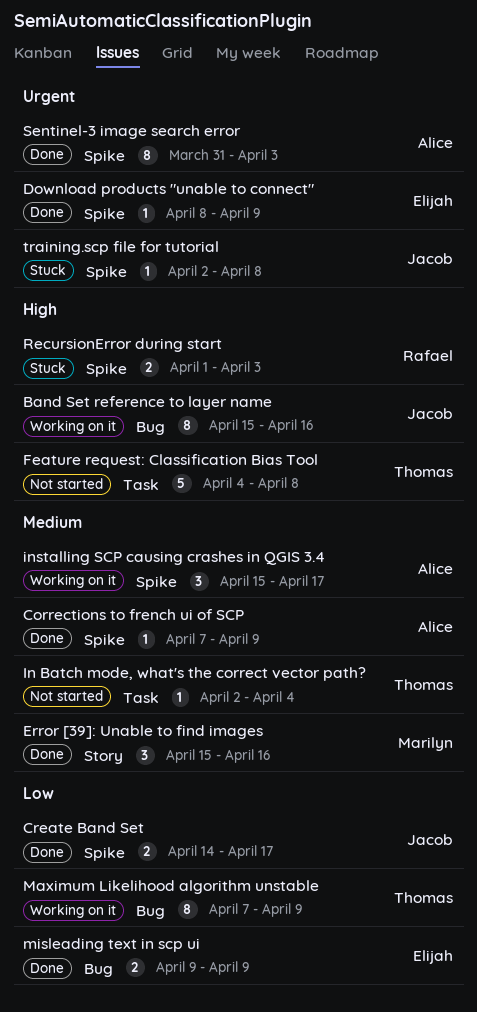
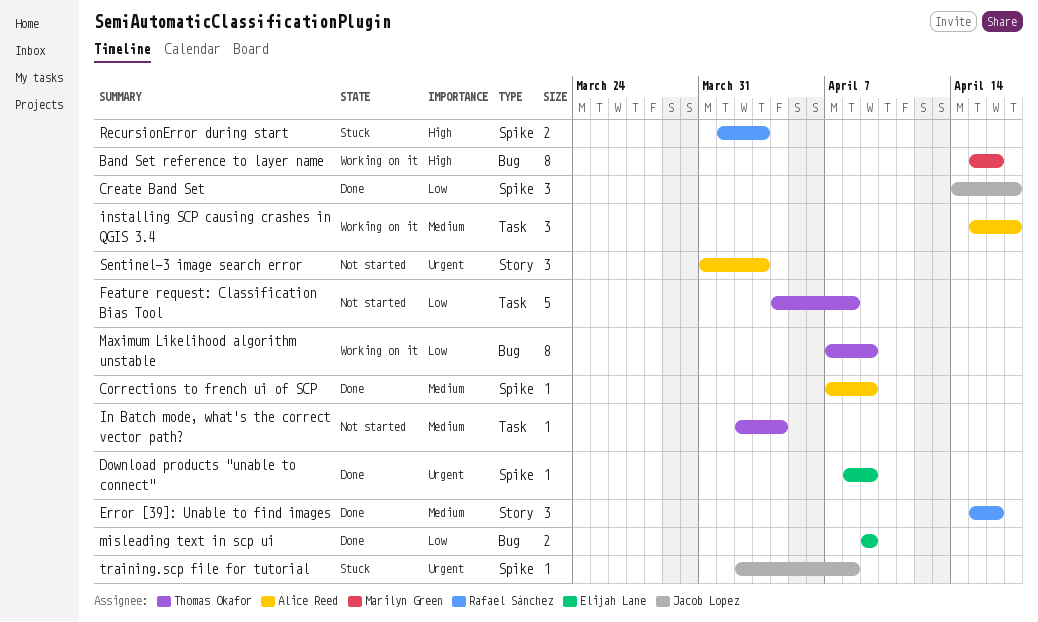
Band Set reference to layer name, owner: Jacob Lopez -> Marilyn Green
Create Band Set, estimate: 2 -> 3
Error [39]: Unable to find images, owner: Marilyn Green -> Rafael Sánchez
Feature request: Classification Bias Tool, priority: High -> Low
installing SCP causing crashes in QGIS 3.4, label: Spike -> Task
Sentinel-3 image search error, status: Done -> Not started
Sentinel-3 image search error, label: Spike -> Story
Sentinel-3 image search error, estimate: 8 -> 3

